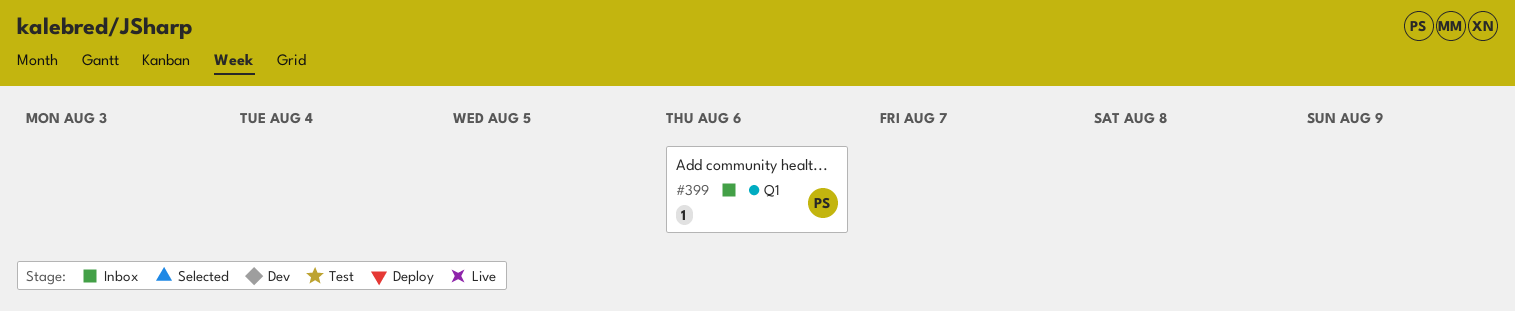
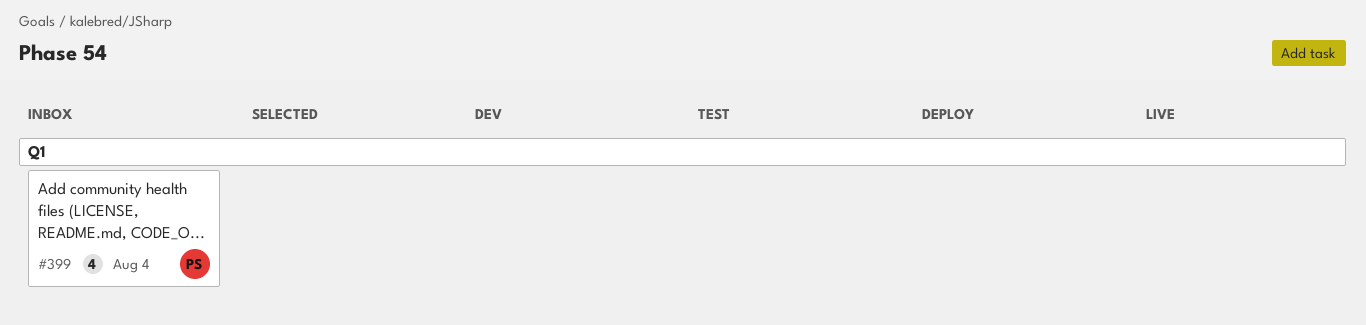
#399, estimate: 1 -> 4
#399, due: Aug 6 -> Aug 4

